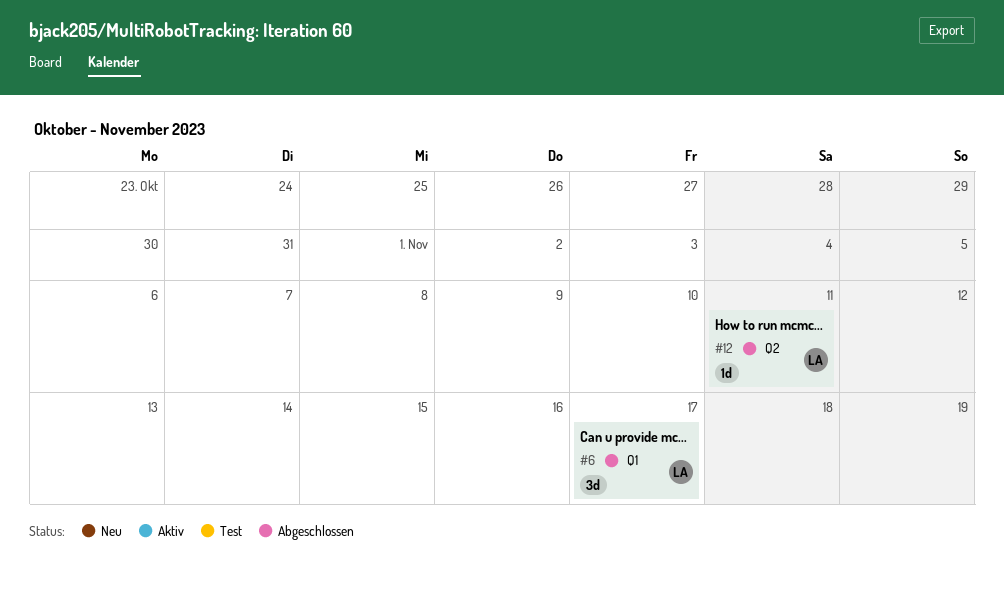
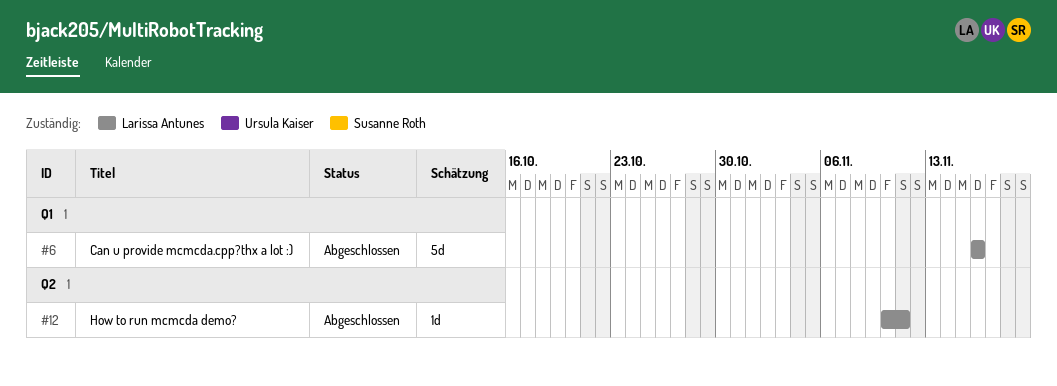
#6, estimate: 3d -> 5d
#6, due: Nov 17 -> Nov 16

